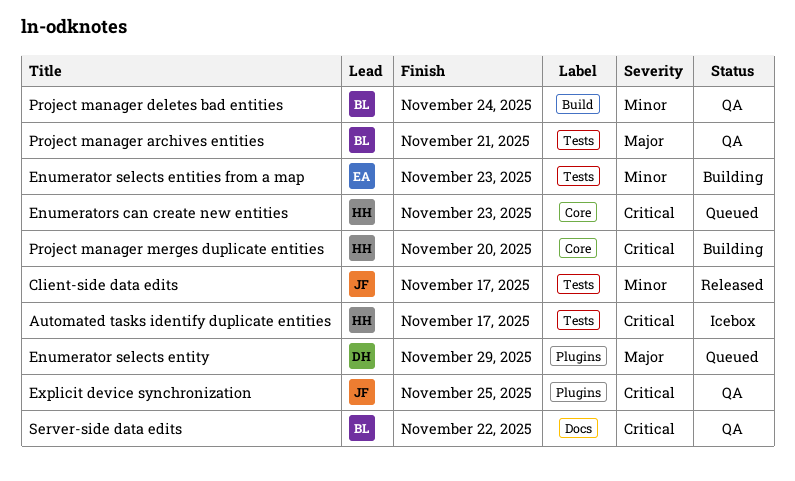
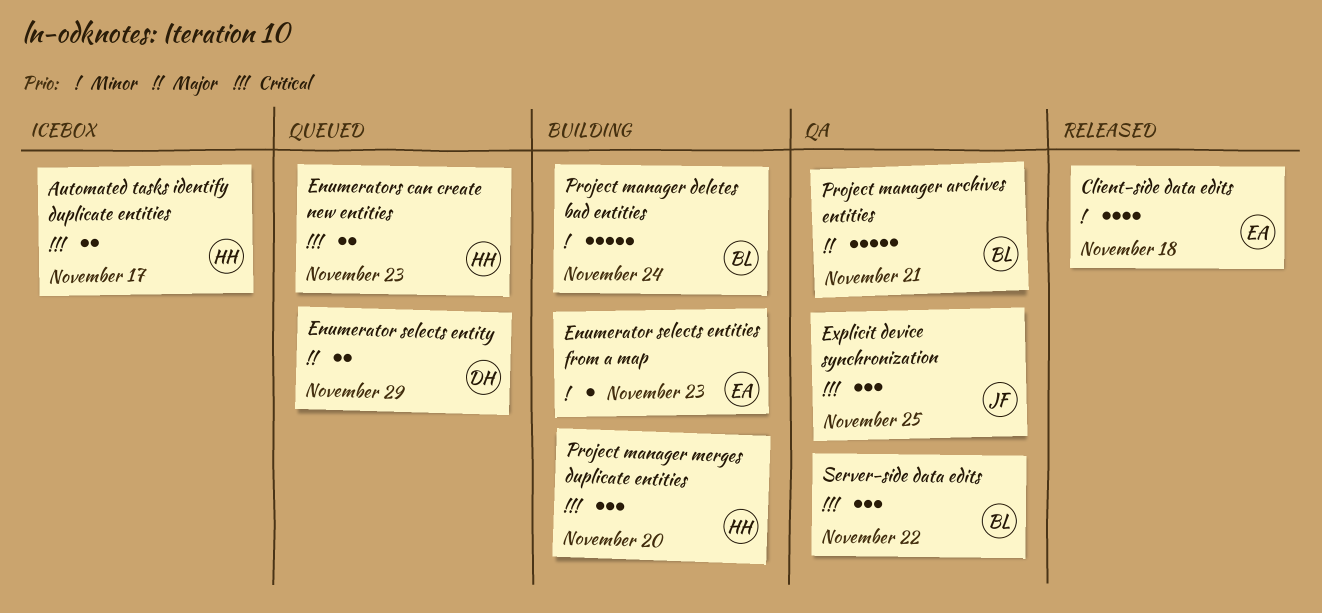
Client-side data edits, owner: JF -> EA
Client-side data edits, due: Nov 17 -> Nov 18
Project manager deletes bad entities, status: QA -> Building

